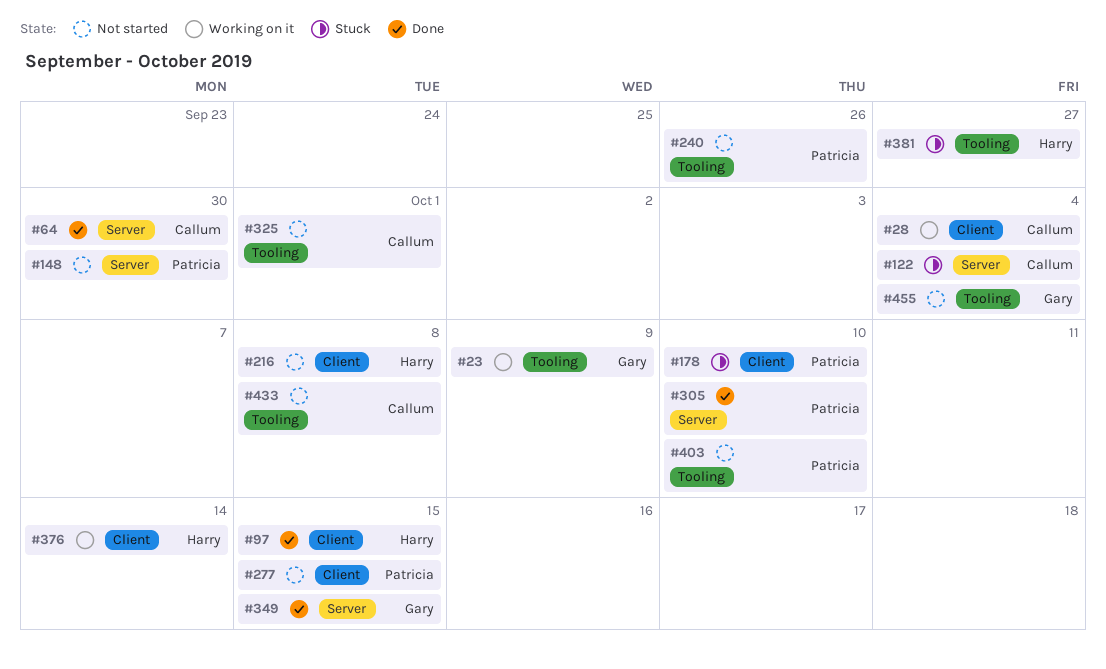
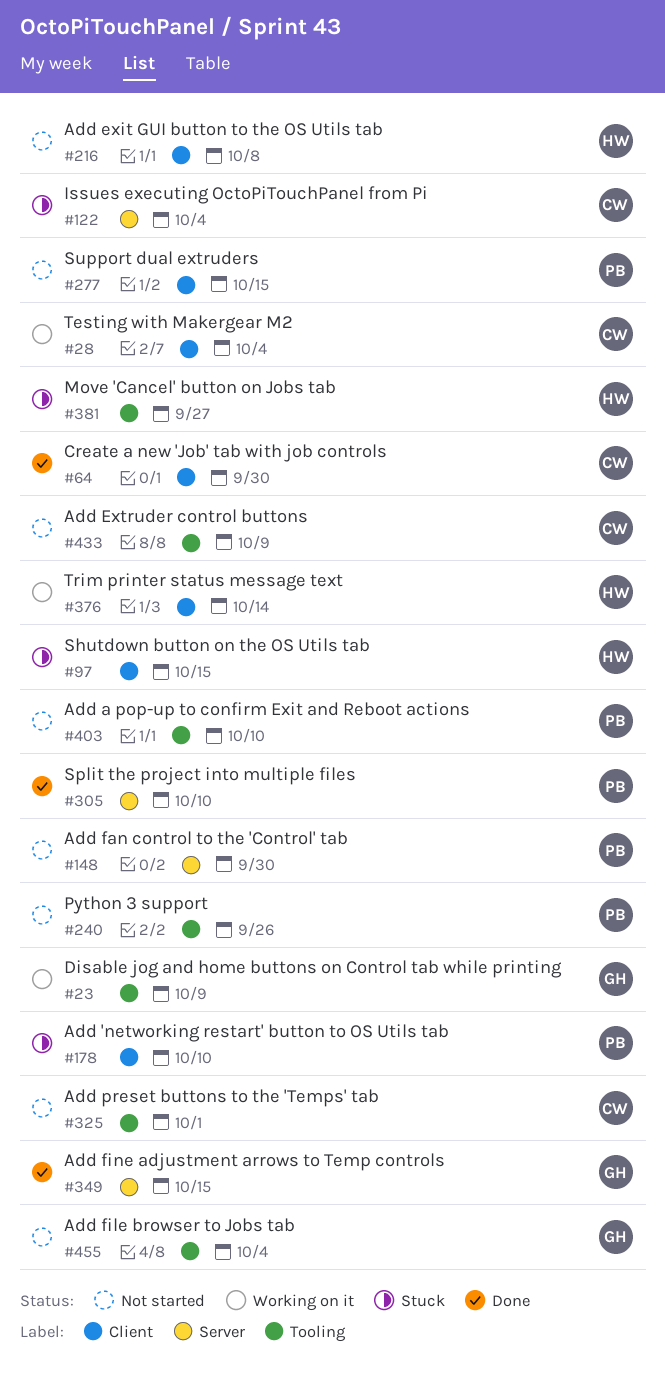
#64, label: Server -> Client
#97, status: Done -> Stuck
#433, due: Oct 8 -> Oct 9

